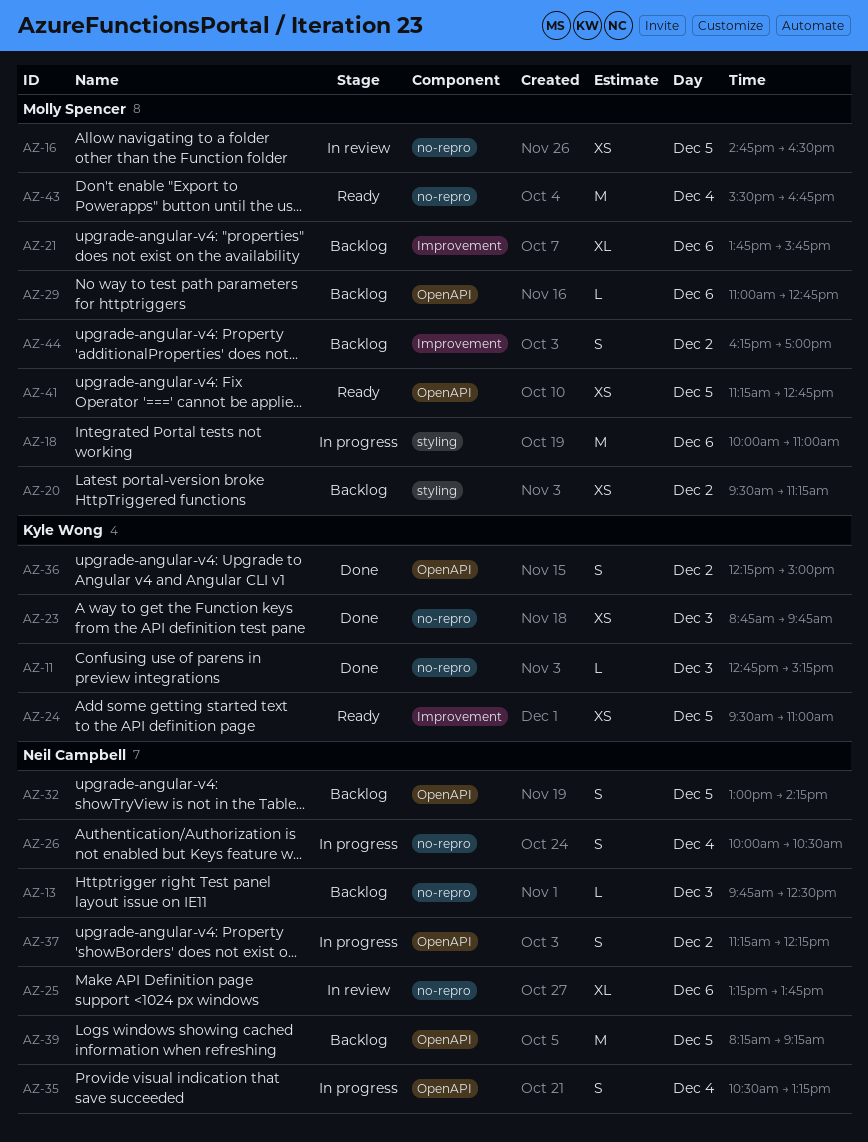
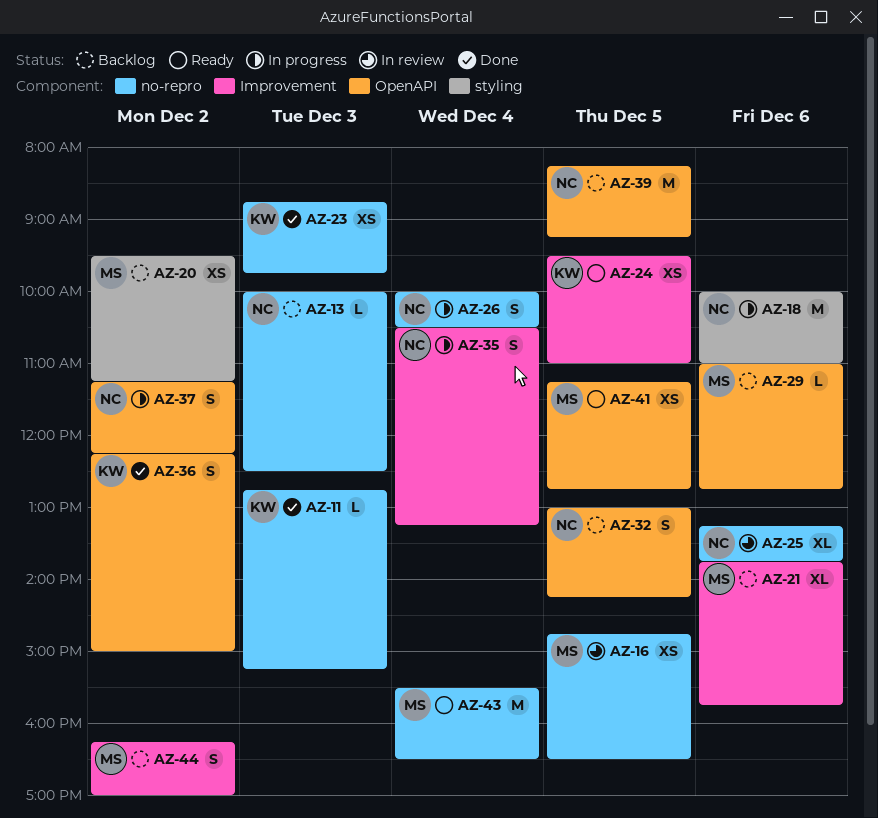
AZ-13, begins: 09:45 -> 10:00
AZ-18, owner: Molly Spencer -> Neil Campbell
AZ-35, label: OpenAPI -> Improvement
AZ-43, ends: 16:45 -> 16:30

